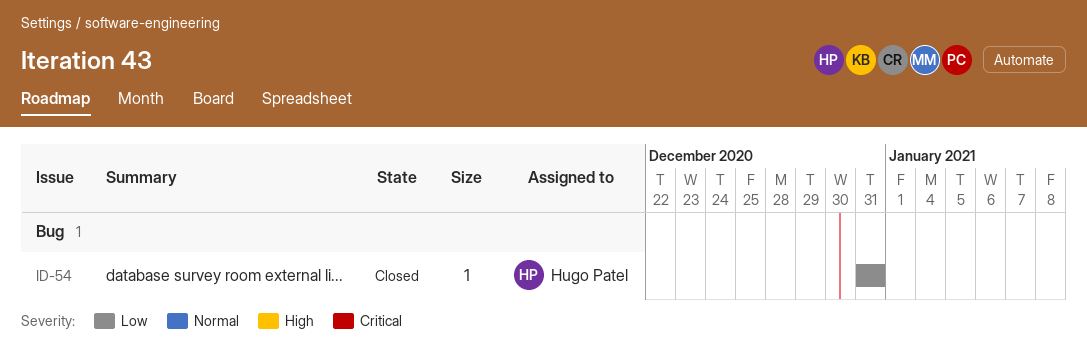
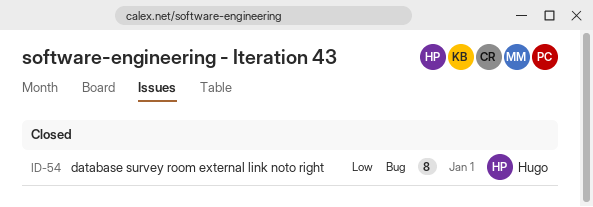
ID-54, estimate: 1 -> 8
ID-54, due: Dec 31 -> Jan 1

